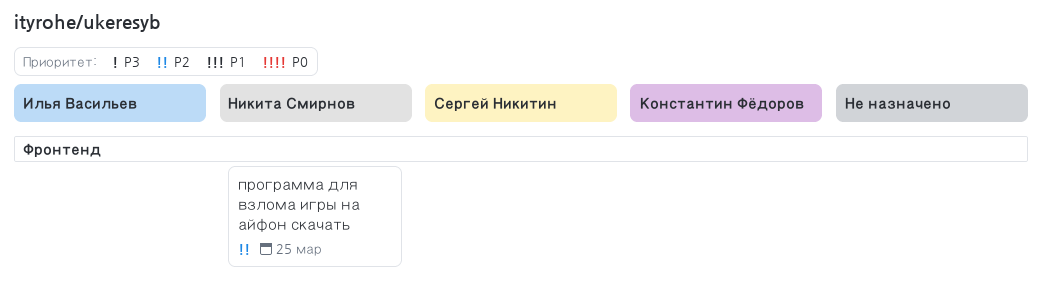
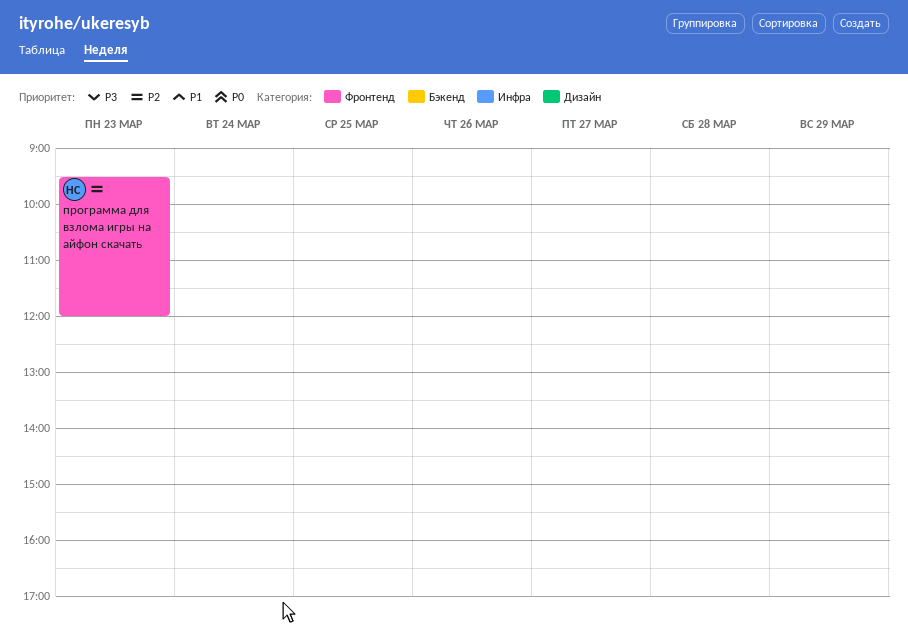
программа для взлома игры на айфон скачать, day: Mar 25 -> Mar 23

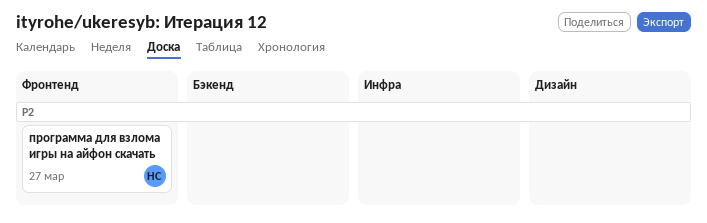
программа для взлома игры на айфон скачать, day: Mar 23 -> Mar 27

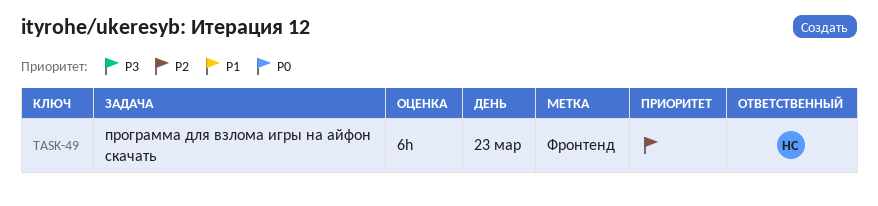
программа для взлома игры на айфон скачать, day: Mar 27 -> Mar 23

